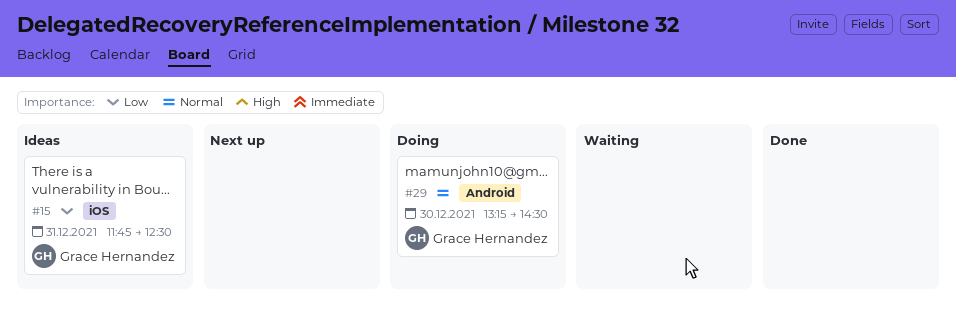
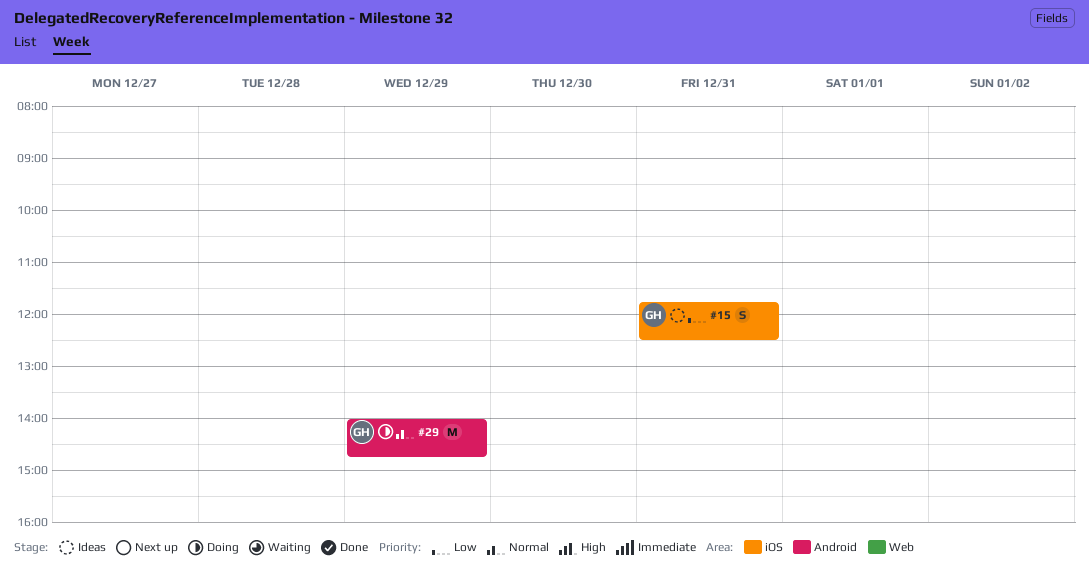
#29, day: Dec 30 -> Dec 29
#29, begins: 13:15 -> 14:00
#29, ends: 14:30 -> 14:45

